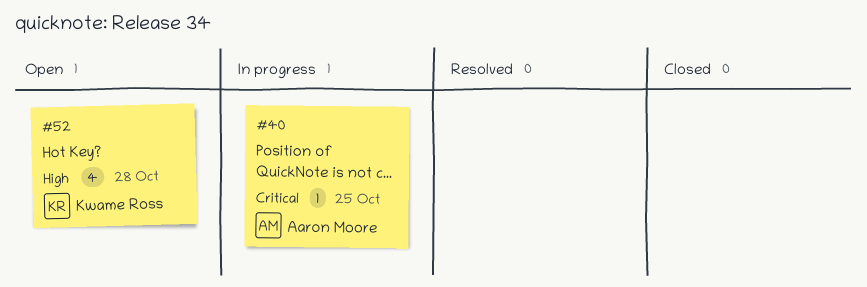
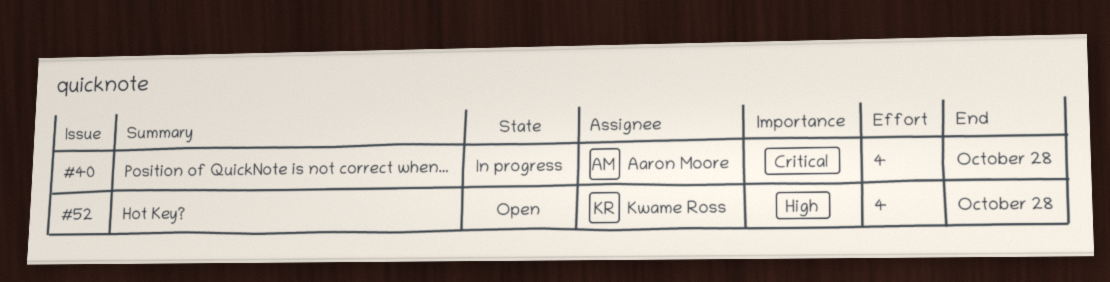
#40, estimate: 1 -> 4
#40, due: Oct 25 -> Oct 28

